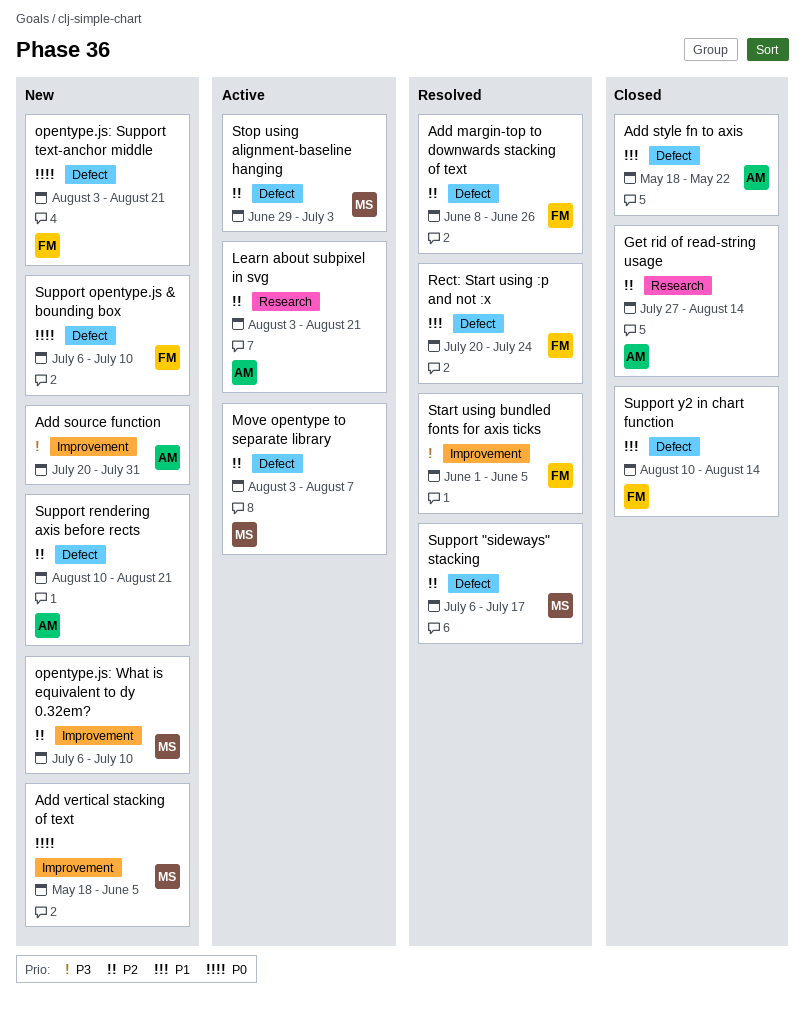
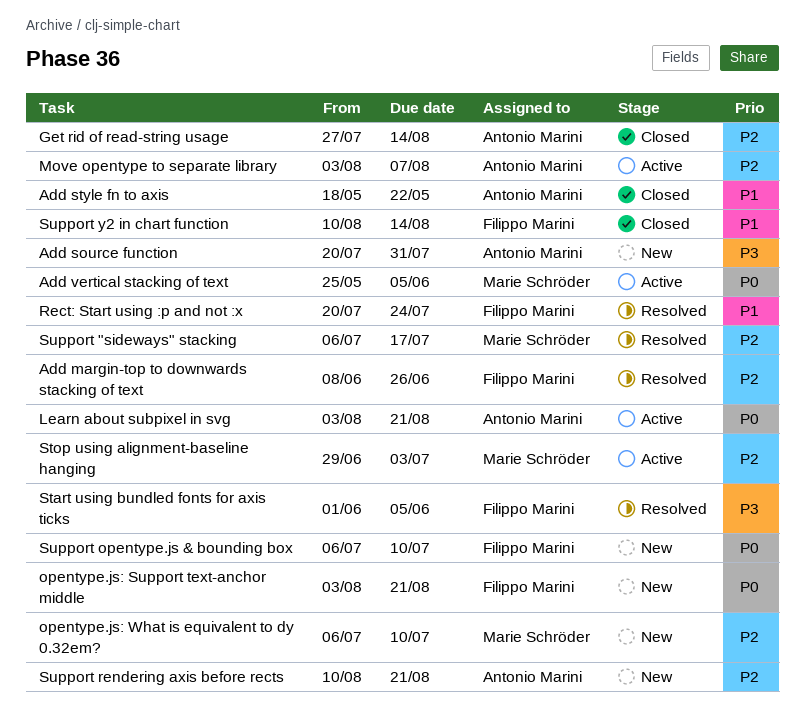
Add vertical stacking of text, status: New -> Active
Add vertical stacking of text, start: May 18 -> May 25
Learn about subpixel in svg, priority: P2 -> P0
Move opentype to separate library, owner: Marie Schröder -> Antonio Marini

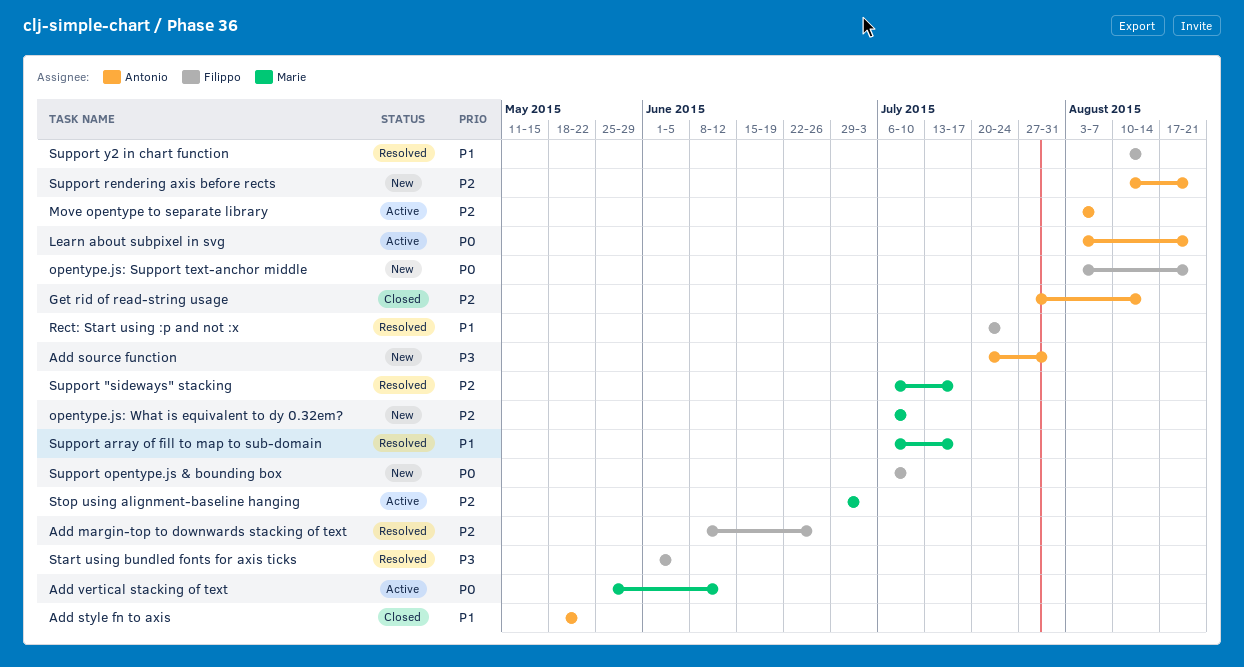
Add vertical stacking of text, due: Jun 5 -> Jun 12
Support array of fill to map to sub-domain: none -> present
Support y2 in chart function, status: Closed -> Resolved

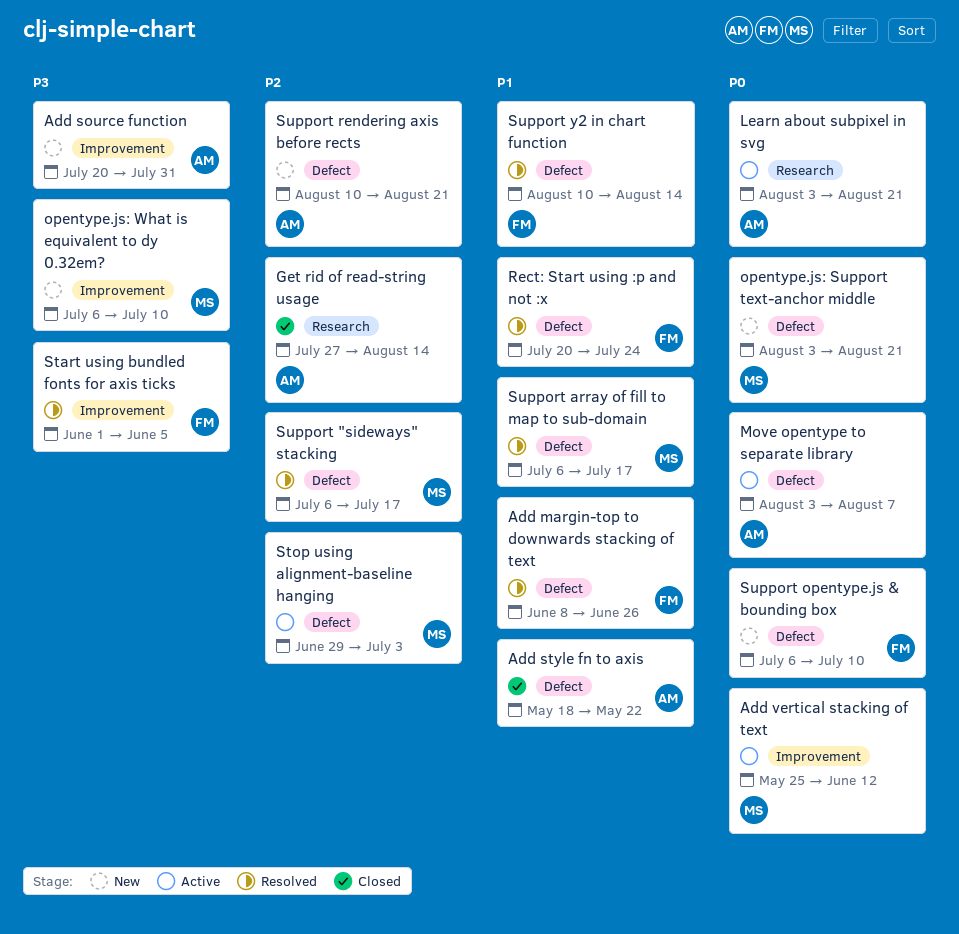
Add margin-top to downwards stacking of text, priority: P2 -> P1
Move opentype to separate library, priority: P2 -> P0
opentype.js: Support text-anchor middle, owner: Filippo -> Marie
opentype.js: What is equivalent to dy 0.32em?, priority: P2 -> P3

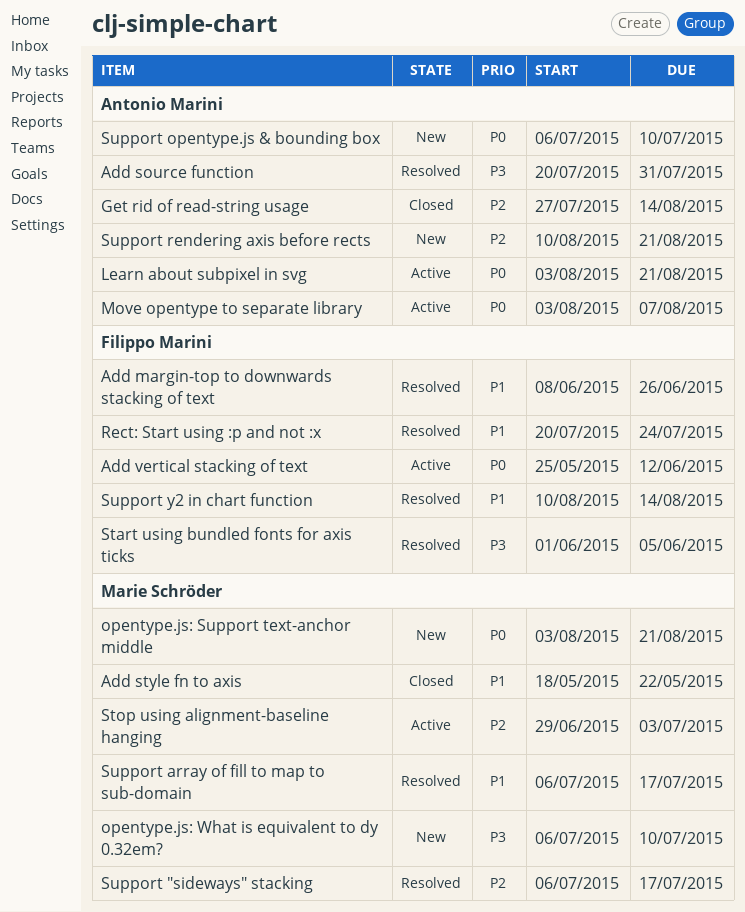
Add source function, status: New -> Resolved
Add style fn to axis, owner: Antonio Marini -> Marie Schröder
Add vertical stacking of text, owner: Marie Schröder -> Filippo Marini
Support opentype.js & bounding box, owner: Filippo Marini -> Antonio Marini

